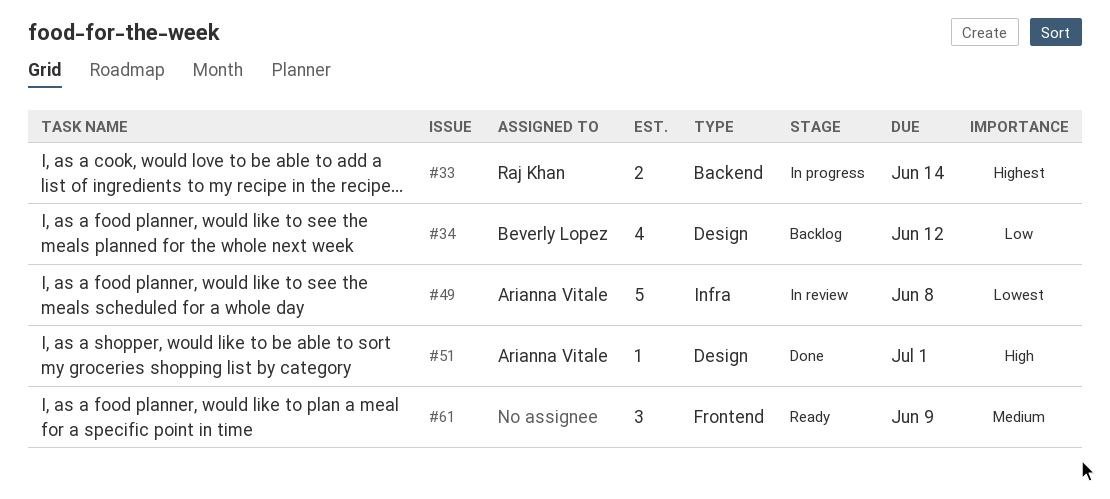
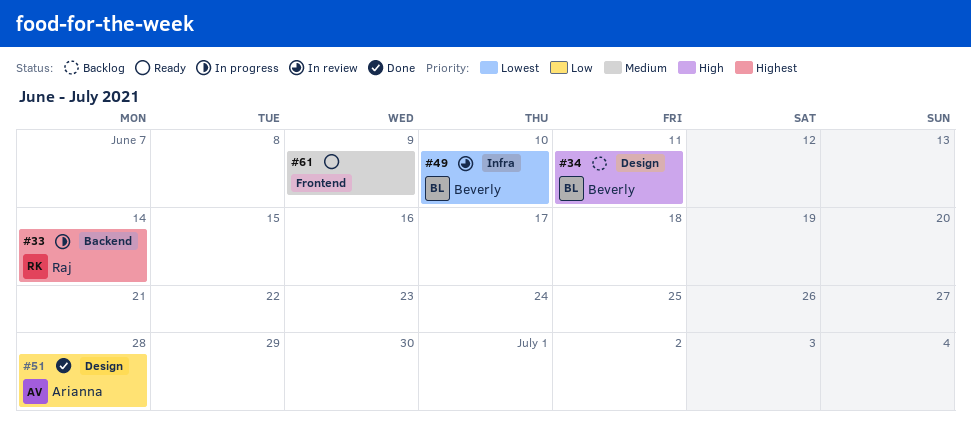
#34, priority: Low -> High
#34, due: Jun 12 -> Jun 11
#49, owner: Arianna Vitale -> Beverly Lopez
#49, due: Jun 8 -> Jun 10
#51, priority: High -> Low
#51, due: Jul 1 -> Jun 28

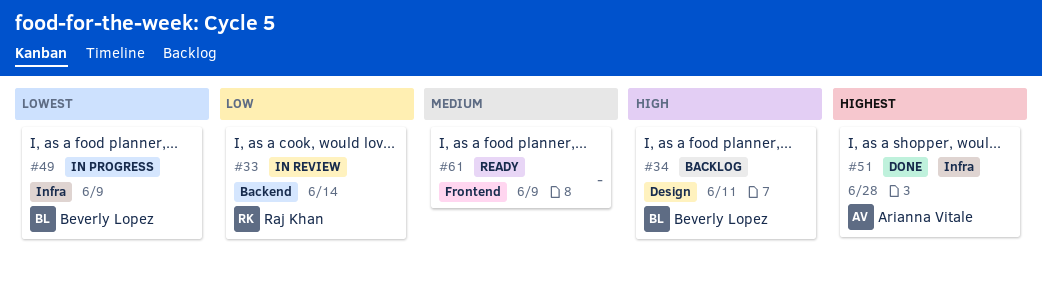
#33, status: In progress -> In review
#33, priority: Highest -> Low
#49, status: In review -> In progress
#49, due: Jun 10 -> Jun 9
#51, priority: Low -> Highest
#51, label: Design -> Infra

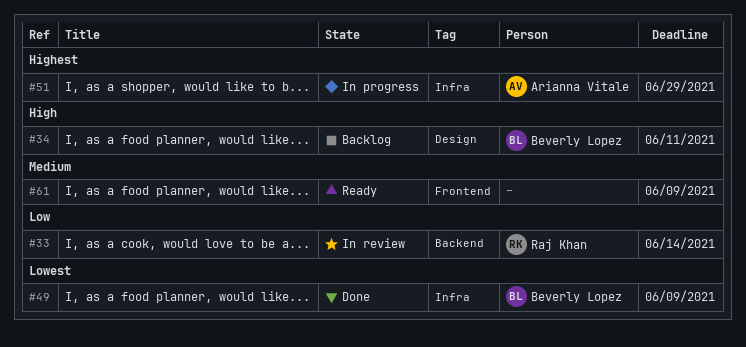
#49, status: In progress -> Done
#51, status: Done -> In progress
#51, due: Jun 28 -> Jun 29

